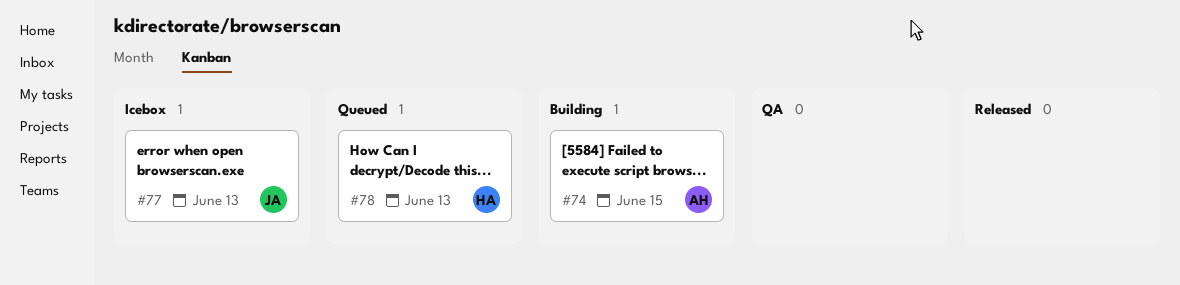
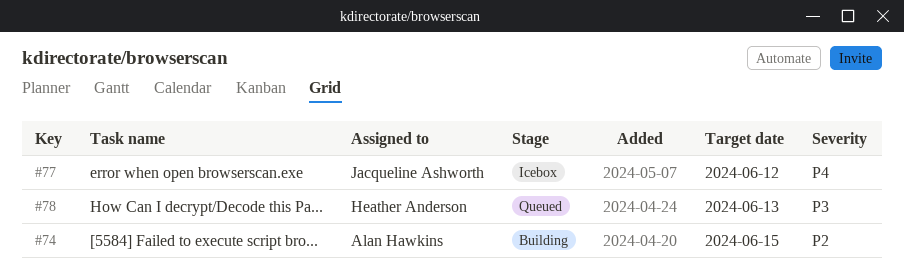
#77, due: Jun 13 -> Jun 12

